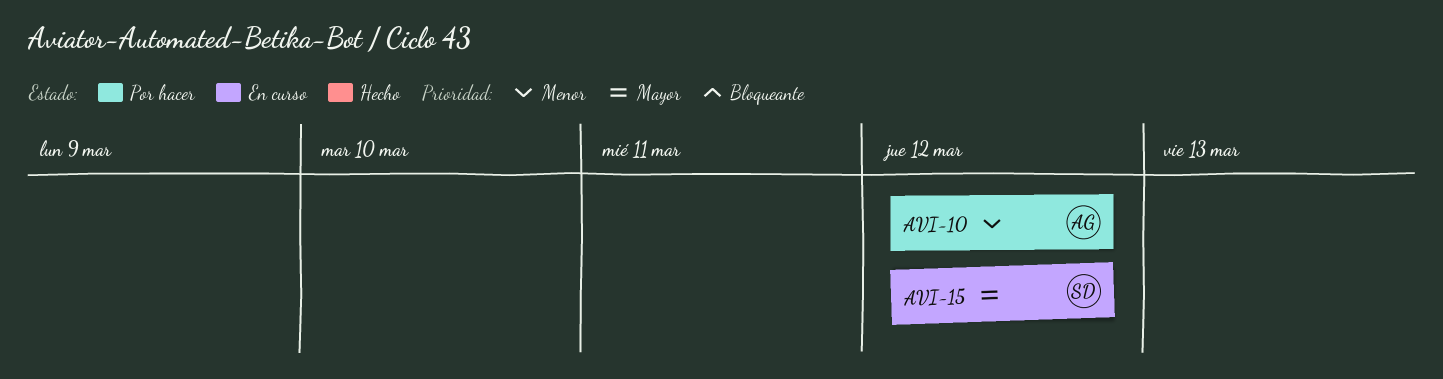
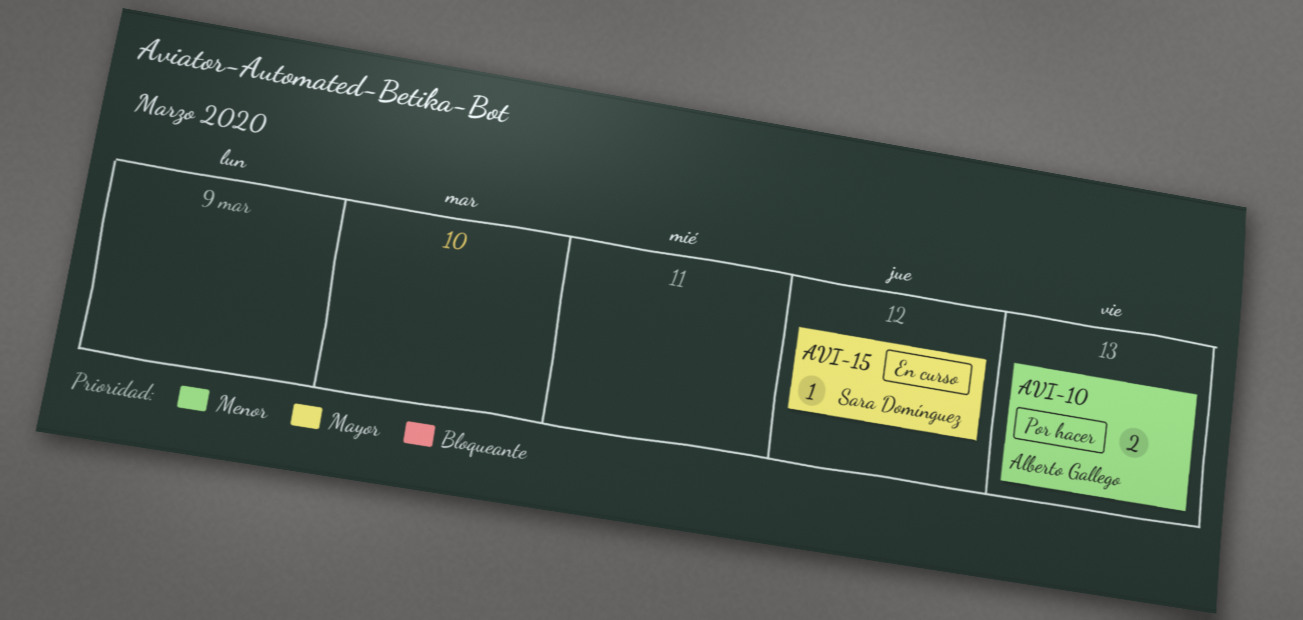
AVI-10, due: Mar 12 -> Mar 13

